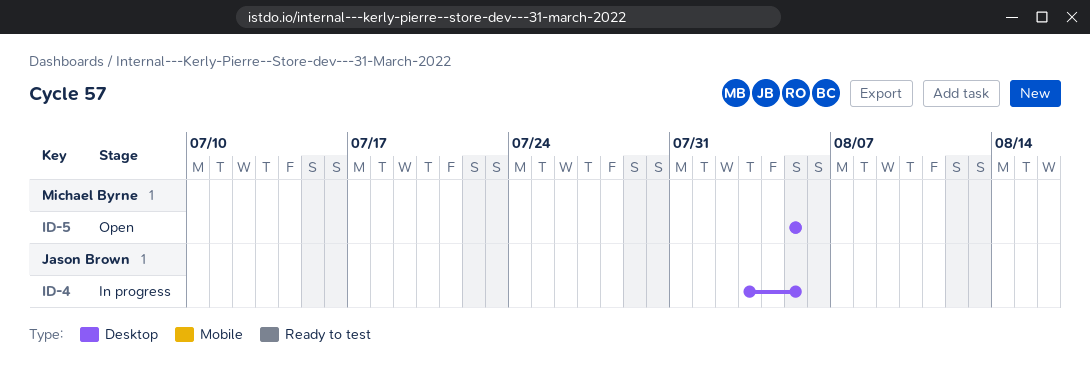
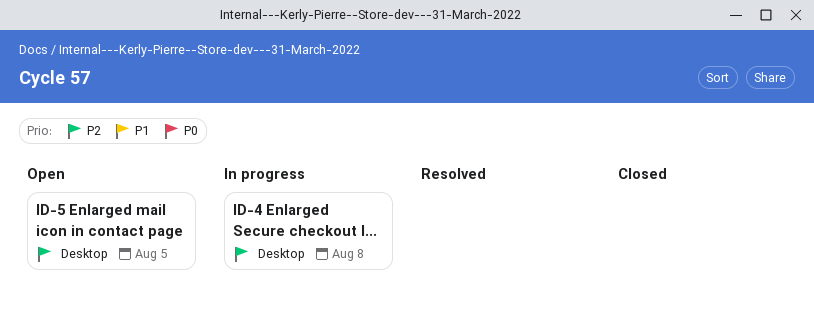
ID-4, due: Aug 5 -> Aug 8

